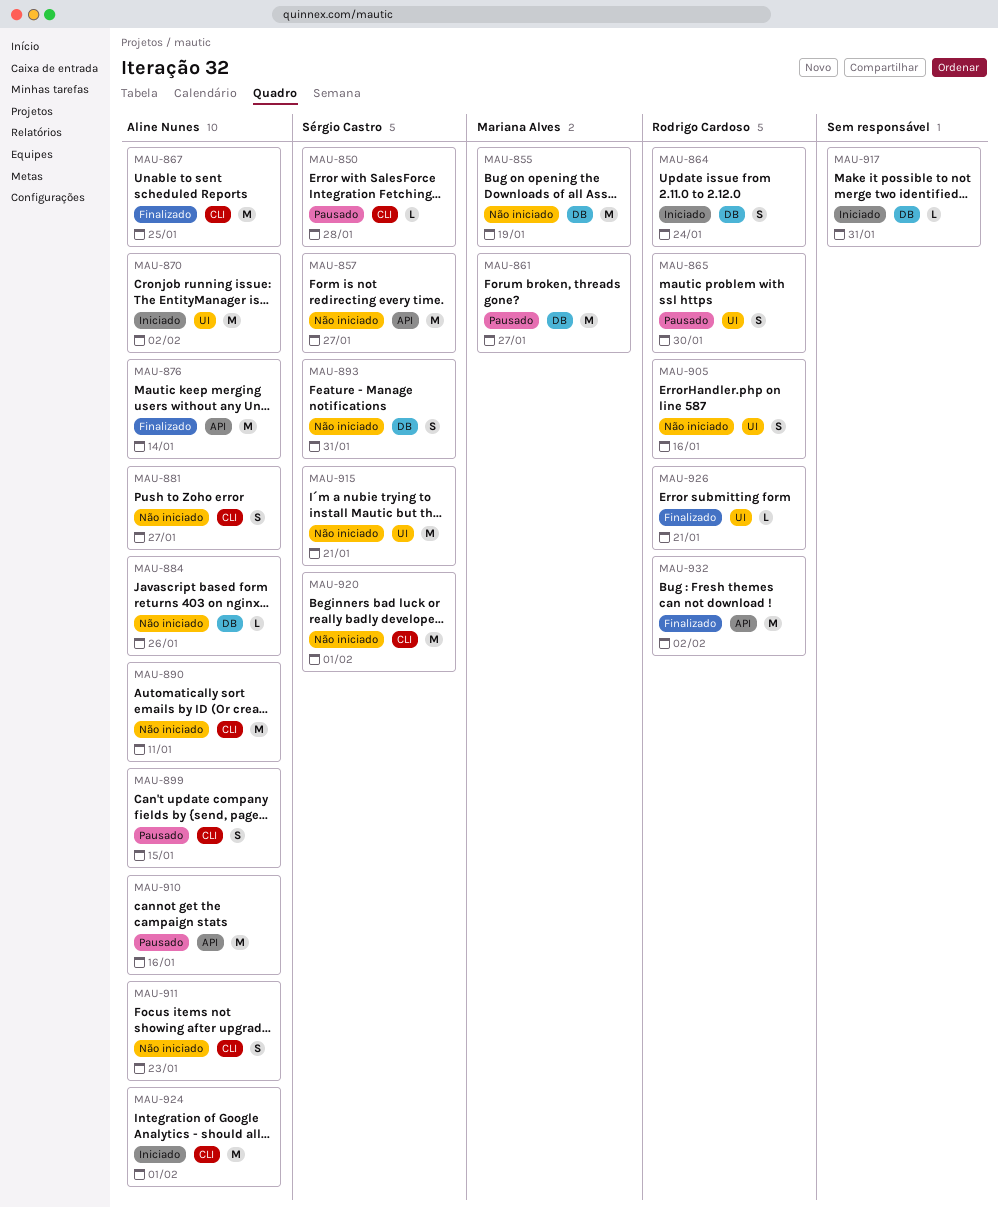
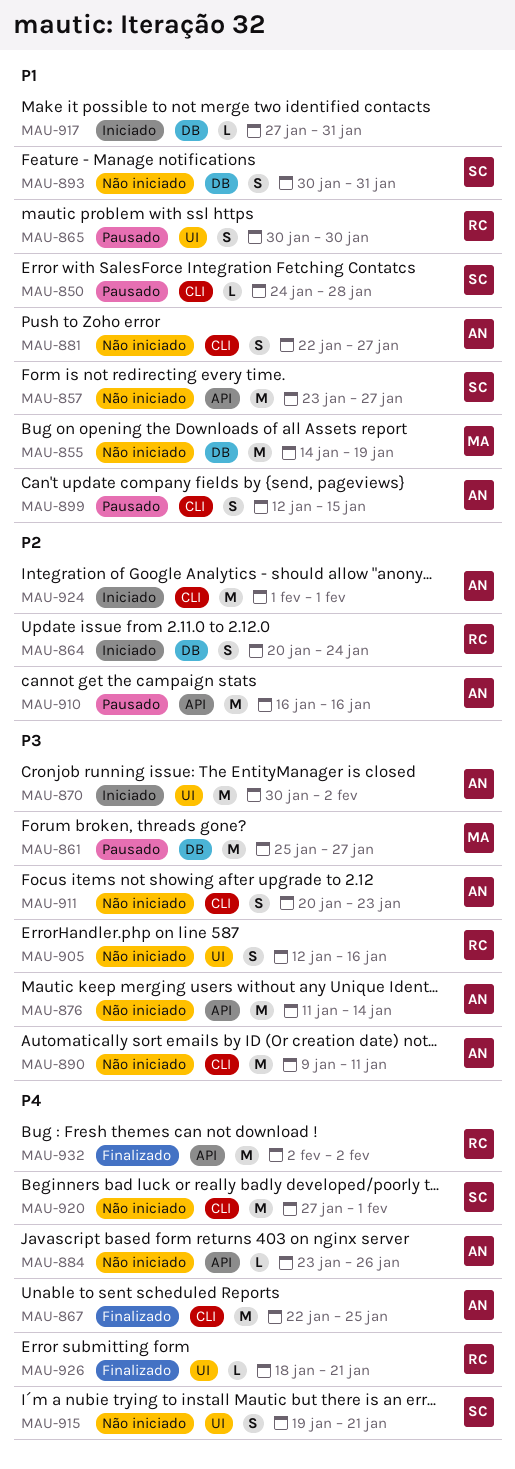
MAU-876, status: Finalizado -> Não iniciado
MAU-884, label: DB -> API
MAU-915, estimate: M -> S

